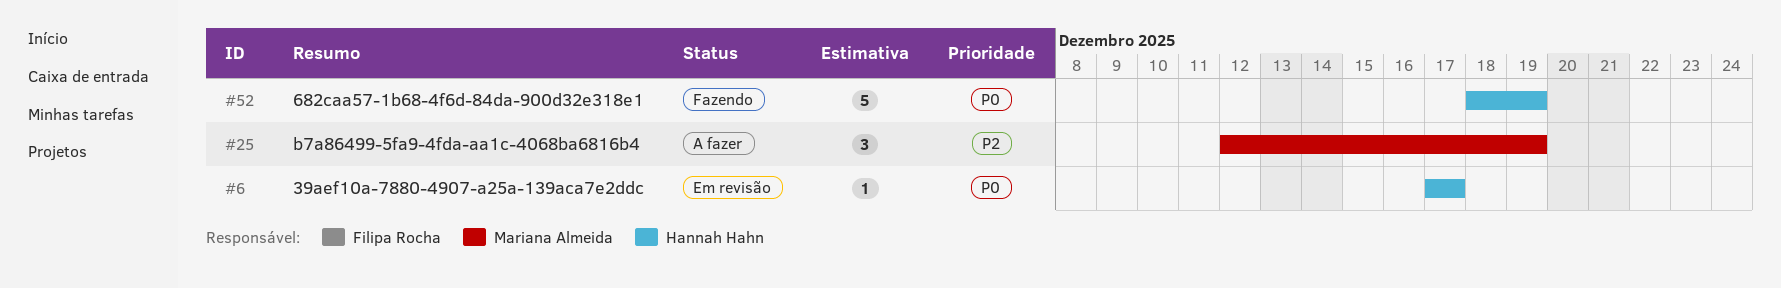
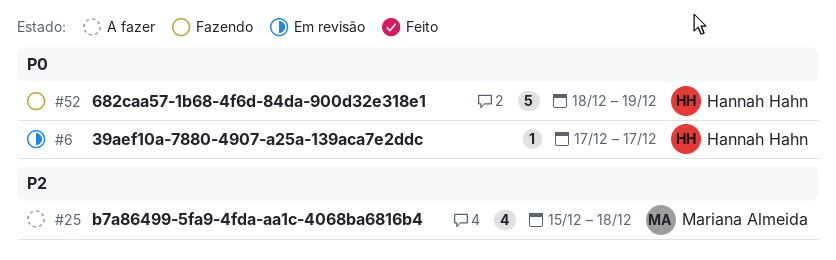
#25, estimate: 3 -> 4
#25, start: Dec 12 -> Dec 15
#25, due: Dec 19 -> Dec 18

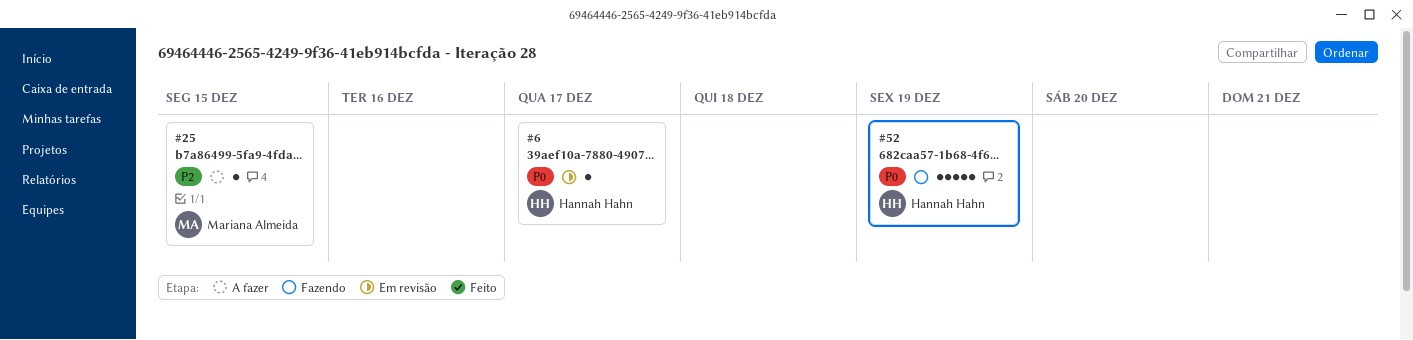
#25, estimate: 4 -> 1
#25, due: Dec 18 -> Dec 15

